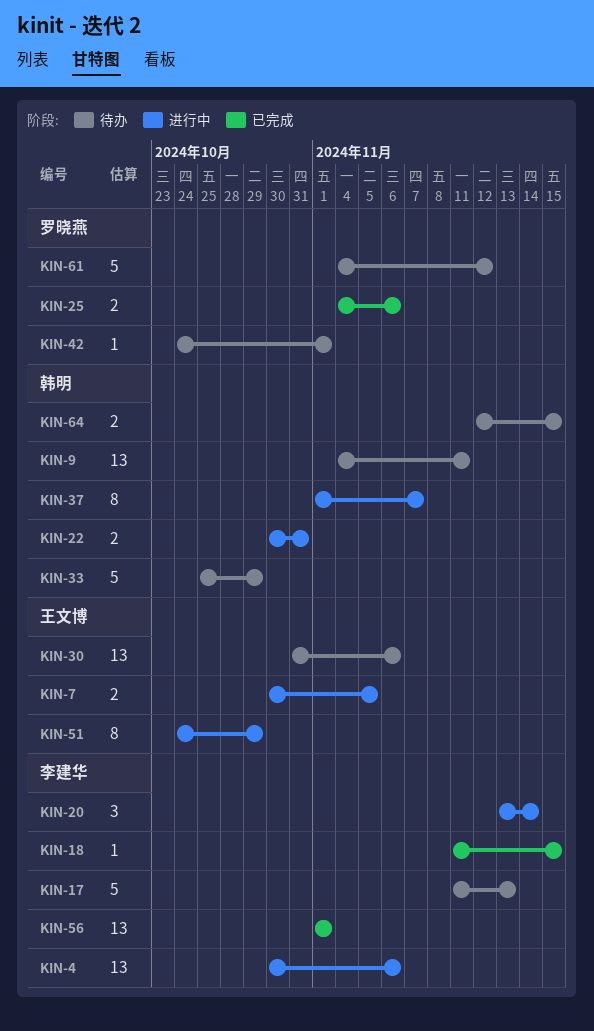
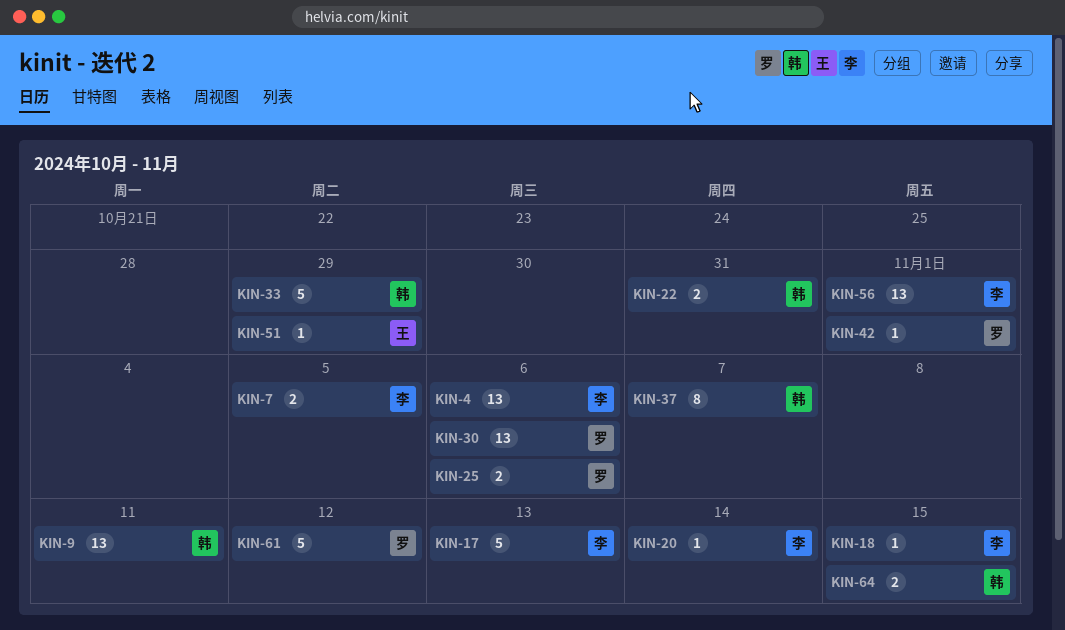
KIN-7, owner: 王文博 -> 李建华
KIN-20, estimate: 3 -> 1
KIN-30, owner: 王文博 -> 罗晓燕
KIN-51, estimate: 8 -> 1

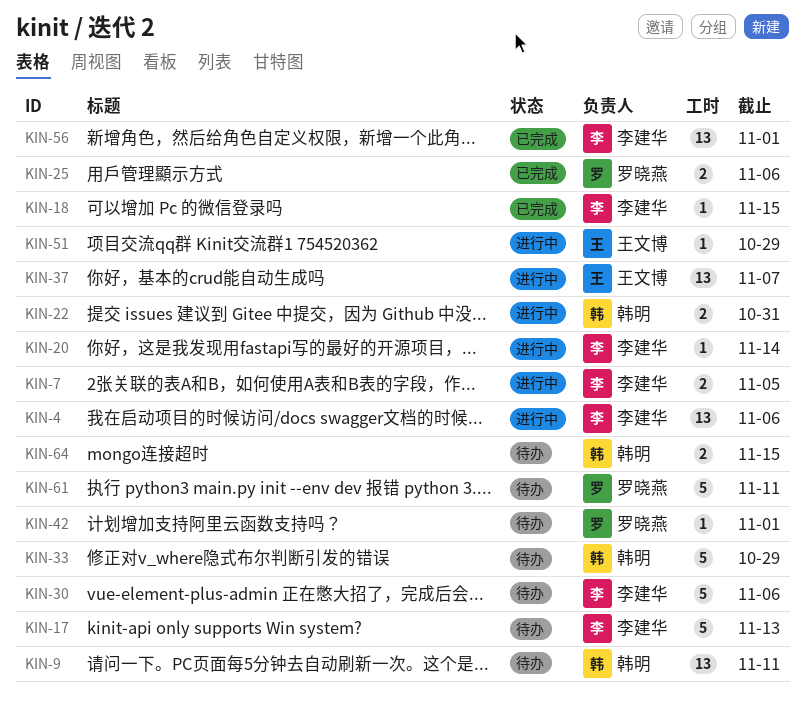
KIN-30, owner: 罗晓燕 -> 李建华
KIN-30, estimate: 13 -> 5
KIN-37, owner: 韩明 -> 王文博
KIN-37, estimate: 8 -> 13
KIN-61, due: Nov 12 -> Nov 11

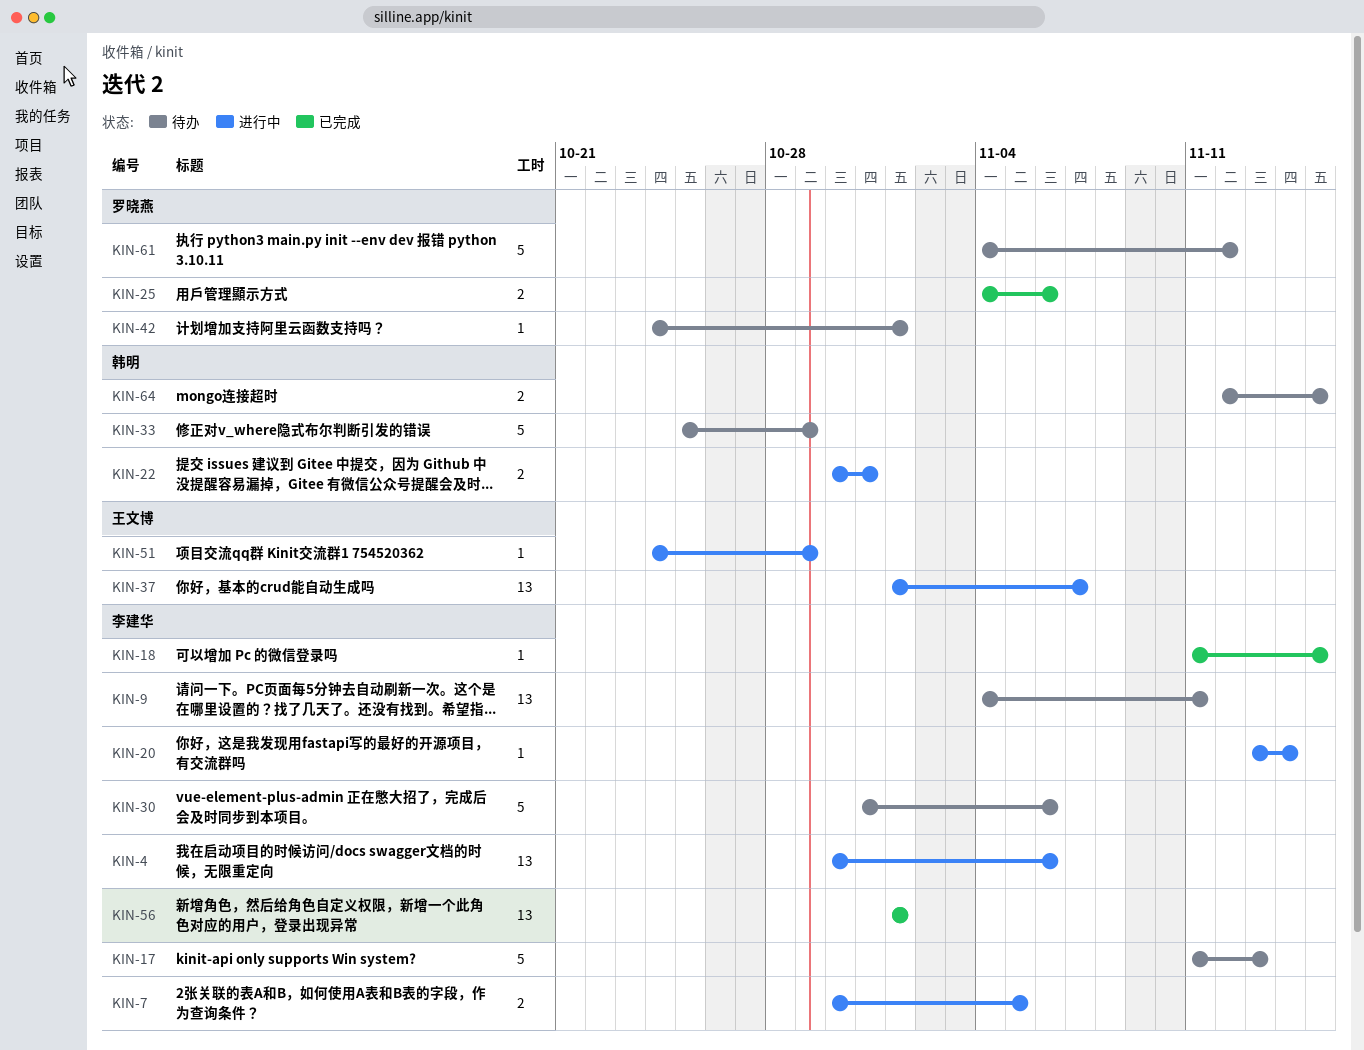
KIN-9, owner: 韩明 -> 李建华
KIN-61, due: Nov 11 -> Nov 12

